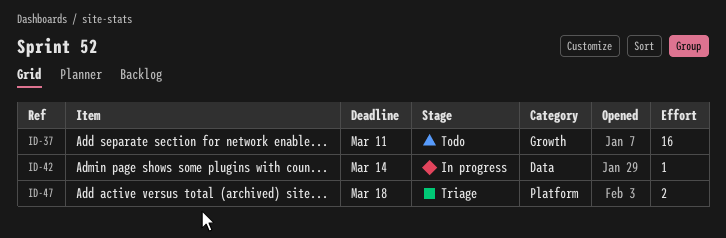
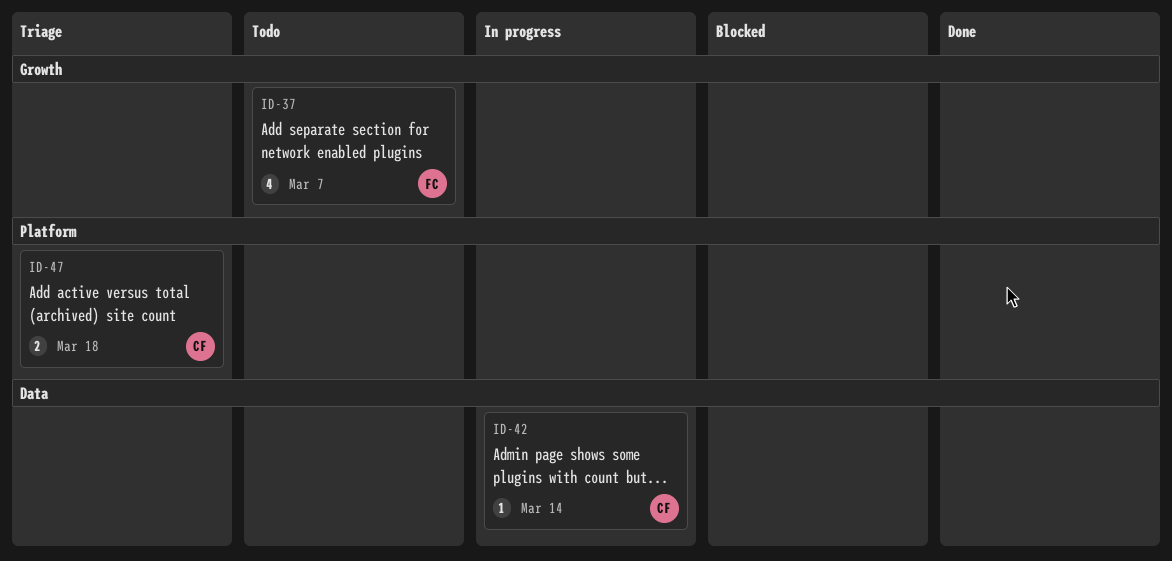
ID-37, estimate: 16 -> 4
ID-37, due: Mar 11 -> Mar 7

